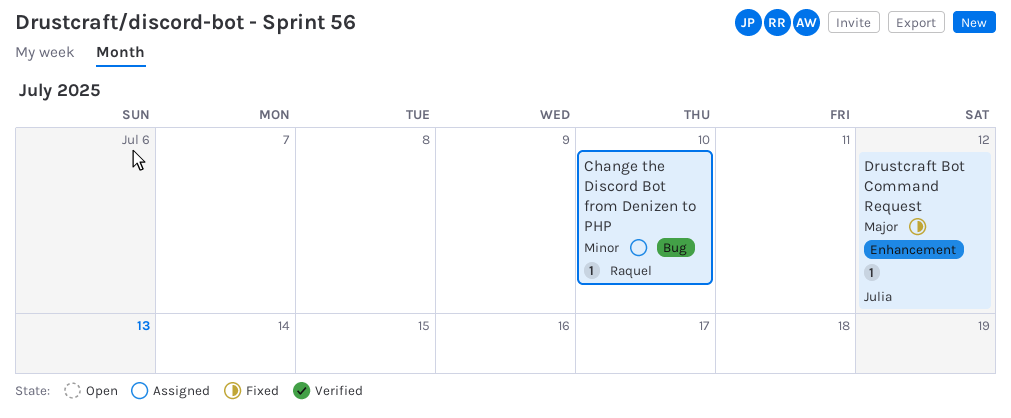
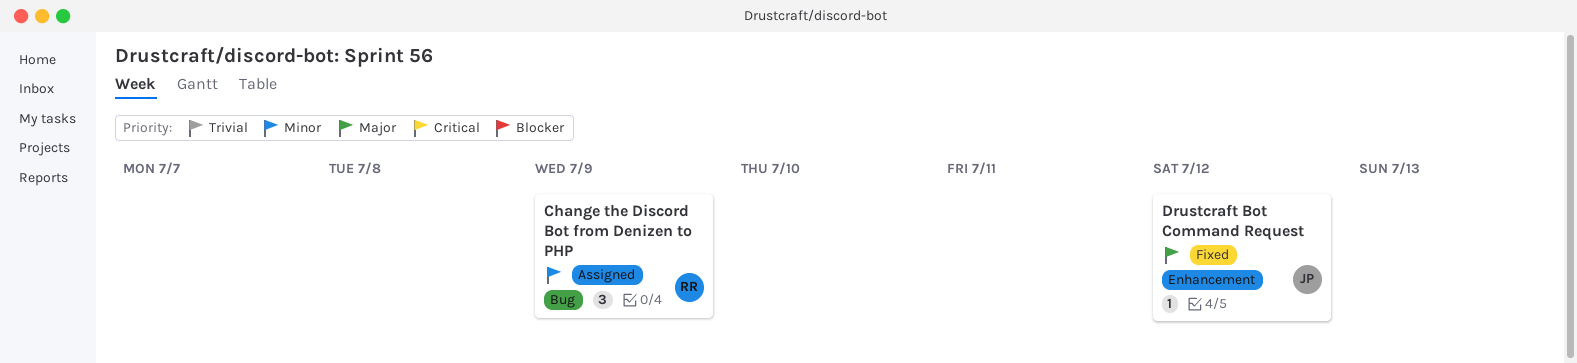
Change the Discord Bot from Denizen to PHP, estimate: 1 -> 3
Change the Discord Bot from Denizen to PHP, due: Jul 10 -> Jul 9

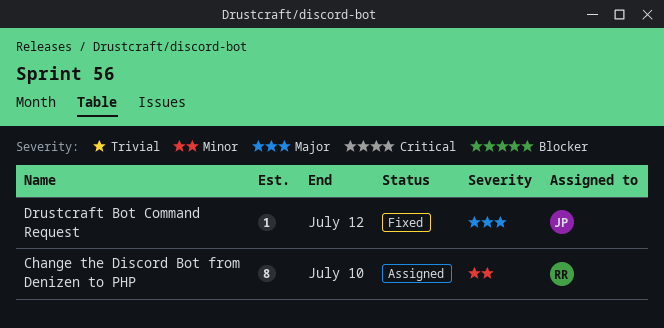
Change the Discord Bot from Denizen to PHP, estimate: 3 -> 8
Change the Discord Bot from Denizen to PHP, due: Jul 9 -> Jul 10

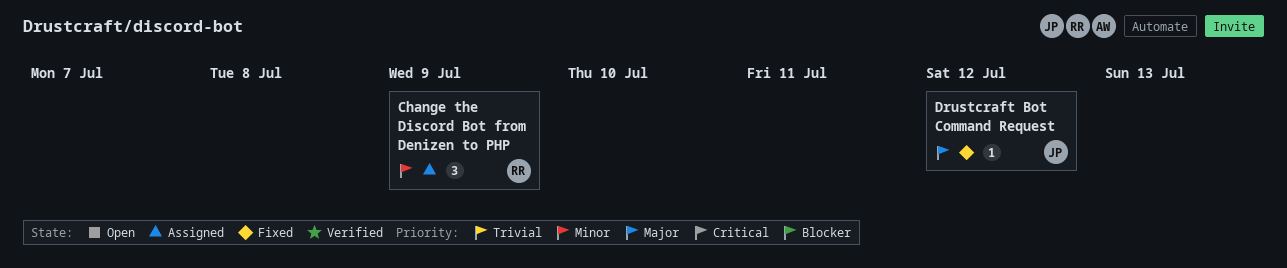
Change the Discord Bot from Denizen to PHP, estimate: 8 -> 3
Change the Discord Bot from Denizen to PHP, due: Jul 10 -> Jul 9

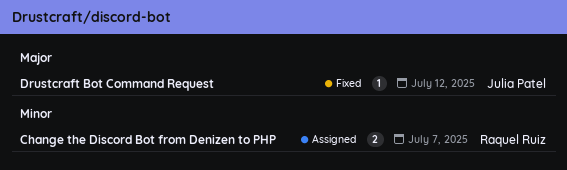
Change the Discord Bot from Denizen to PHP, estimate: 3 -> 2
Change the Discord Bot from Denizen to PHP, due: Jul 9 -> Jul 7

